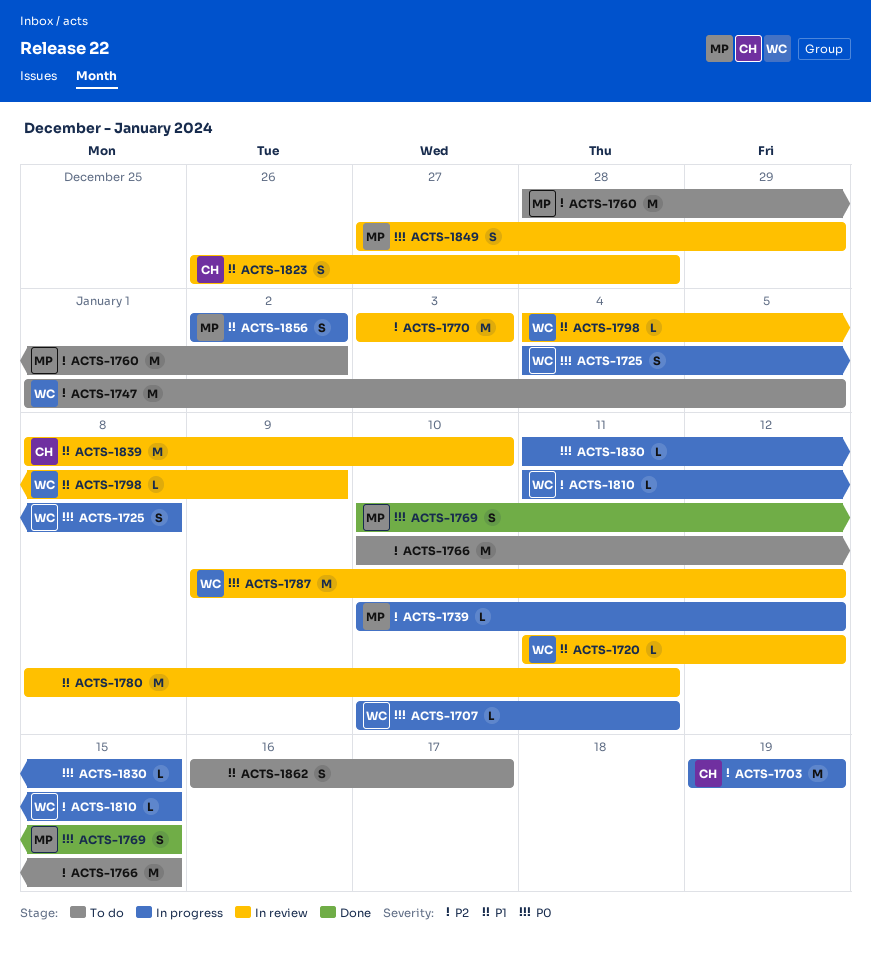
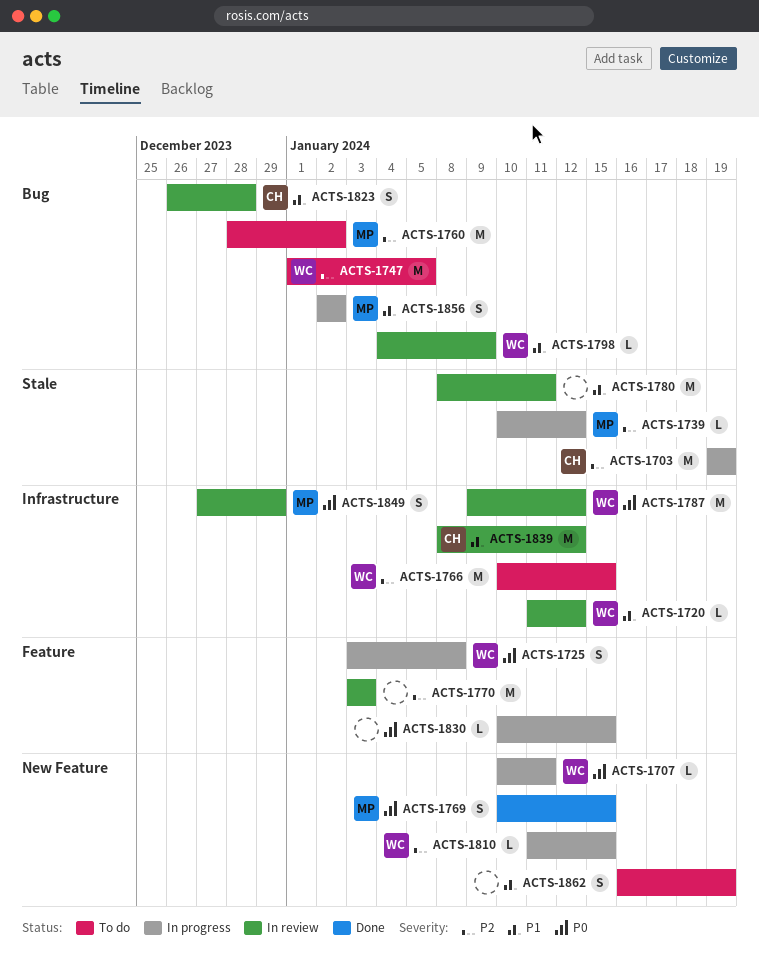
ACTS-1725, start: Jan 4 -> Jan 3
ACTS-1766, owner: none -> WC
ACTS-1830, start: Jan 11 -> Jan 10
ACTS-1839, due: Jan 10 -> Jan 12
ACTS-1862, due: Jan 17 -> Jan 19

